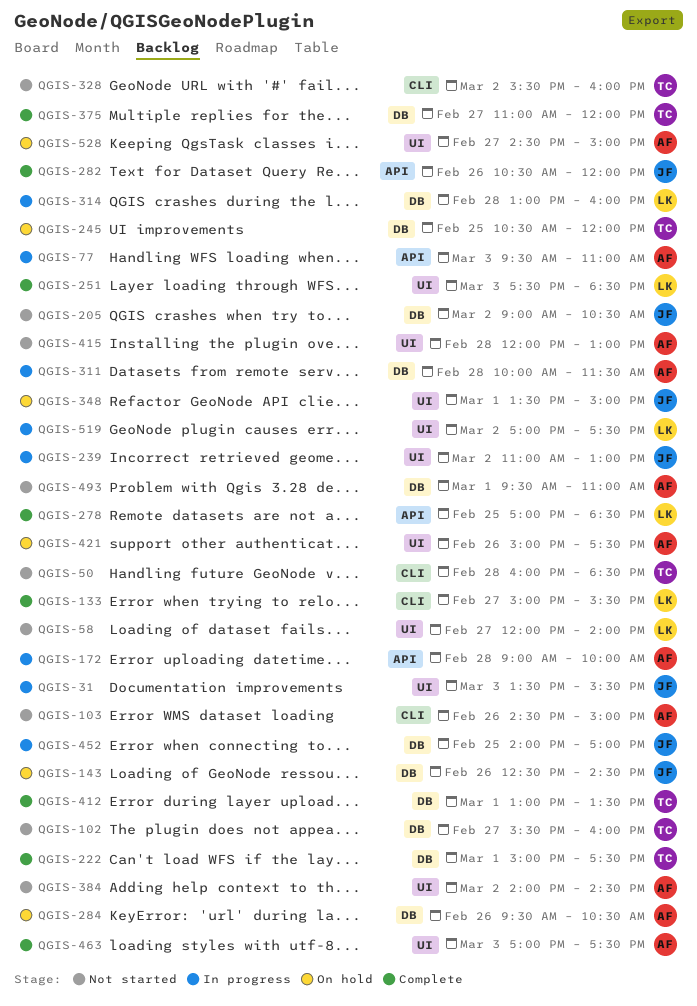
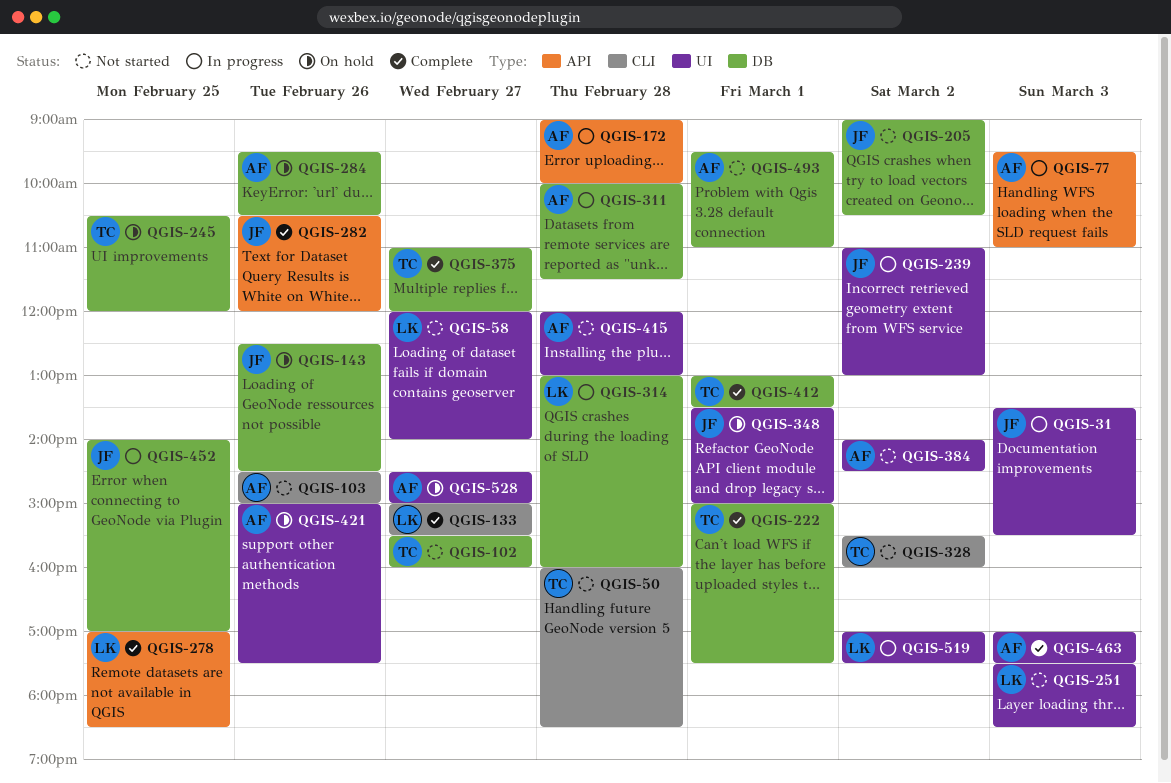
QGIS-251, status: Complete -> Not started

